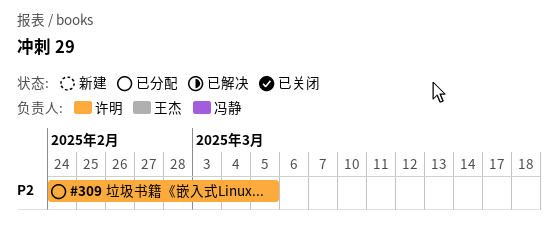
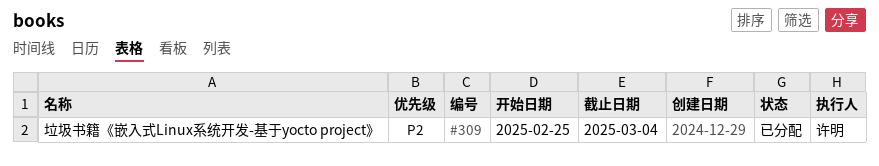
#309, start: Feb 24 -> Feb 25
#309, due: Mar 5 -> Mar 4

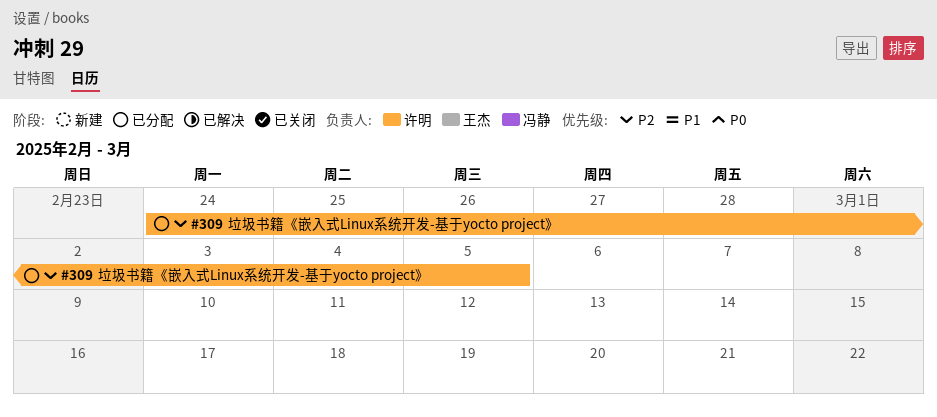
#309, start: Feb 25 -> Feb 24
#309, due: Mar 4 -> Mar 5

